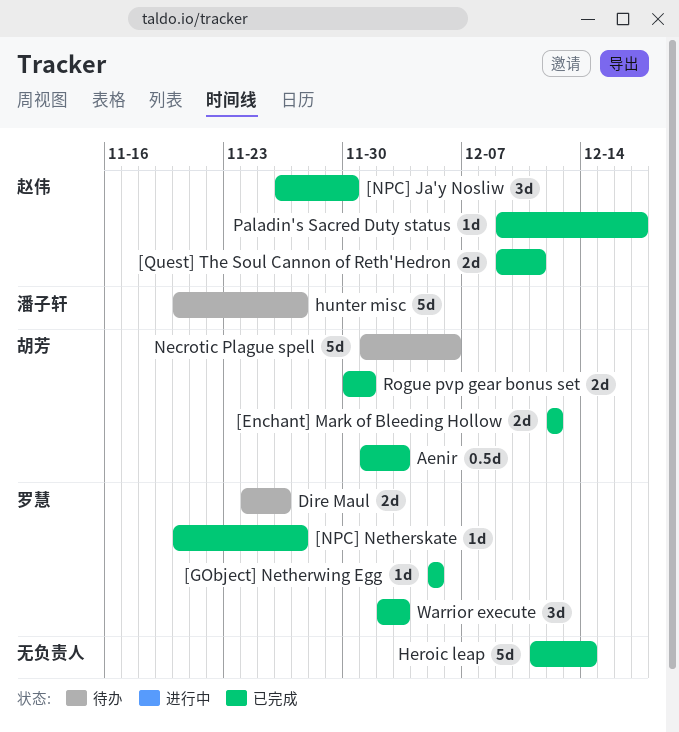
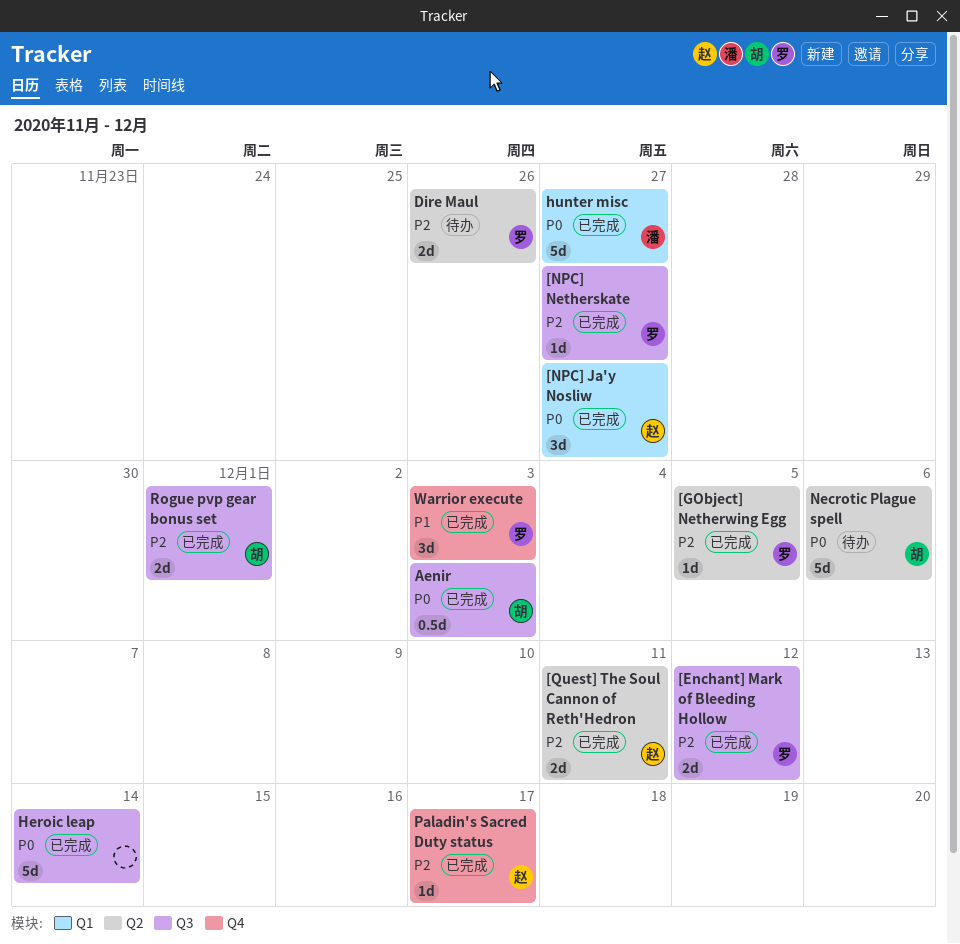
[Enchant] Mark of Bleeding Hollow, owner: 胡芳 -> 罗慧
[NPC] Ja'y Nosliw, due: Nov 30 -> Nov 27
hunter misc, status: 待办 -> 已完成

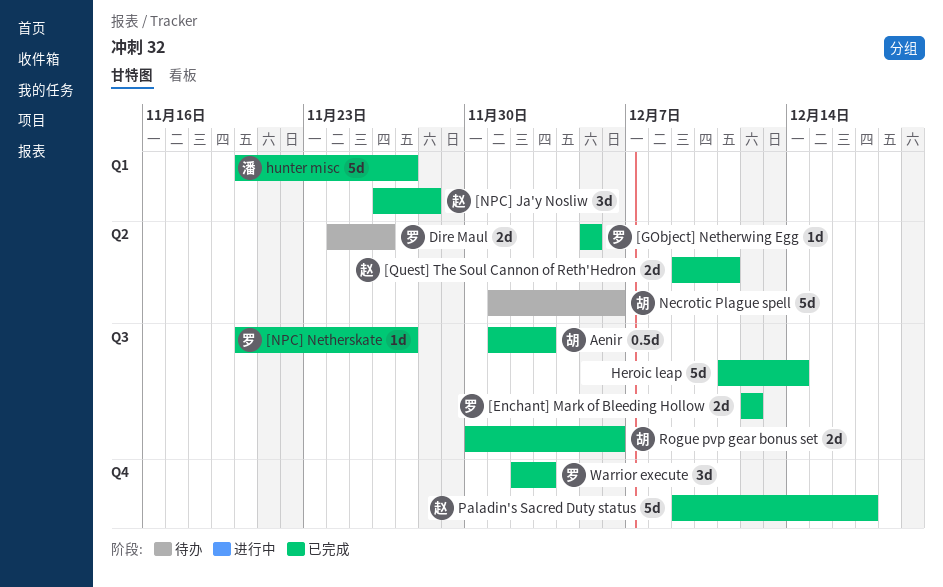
[NPC] Ja'y Nosliw, due: Nov 27 -> Nov 28
Paladin's Sacred Duty status, estimate: 1d -> 5d
Rogue pvp gear bonus set, due: Dec 1 -> Dec 6

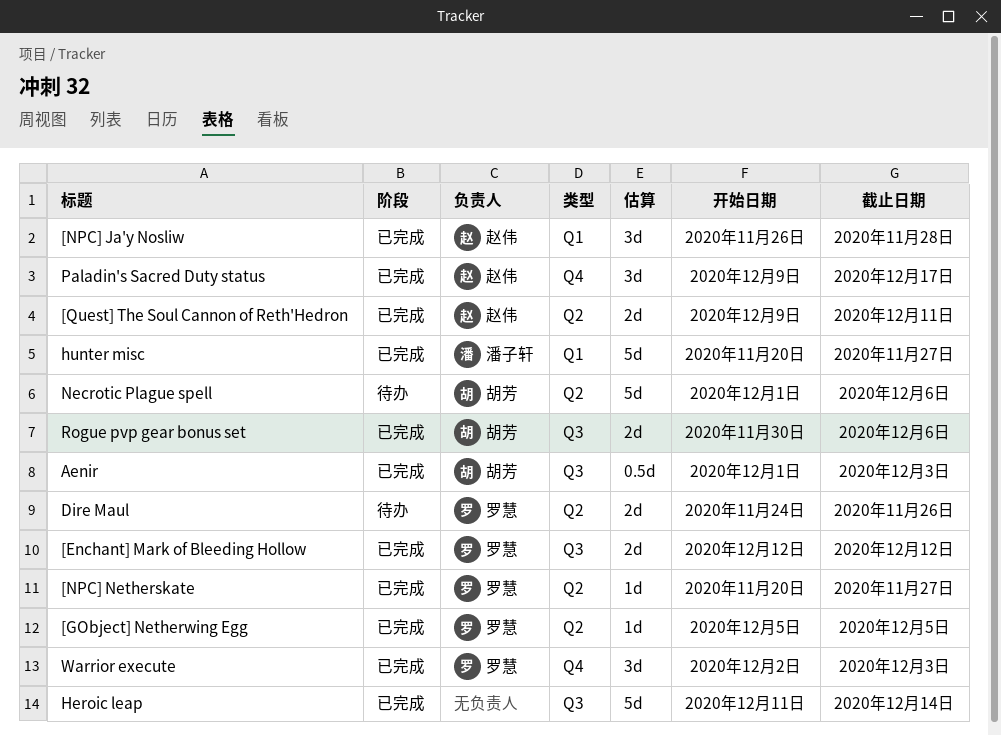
[NPC] Netherskate, label: Q3 -> Q2
Paladin's Sacred Duty status, estimate: 5d -> 3d

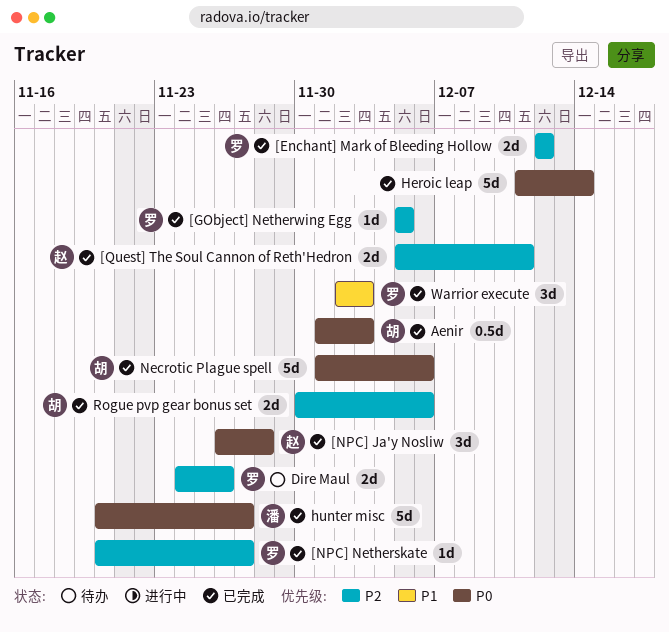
[Quest] The Soul Cannon of Reth'Hedron, start: Dec 9 -> Dec 5
Necrotic Plague spell, status: 待办 -> 已完成
Paladin's Sacred Duty status: present -> none

